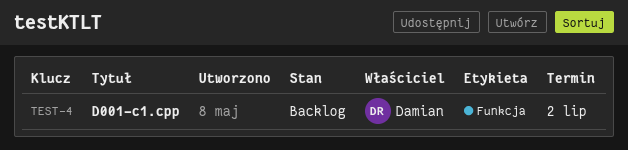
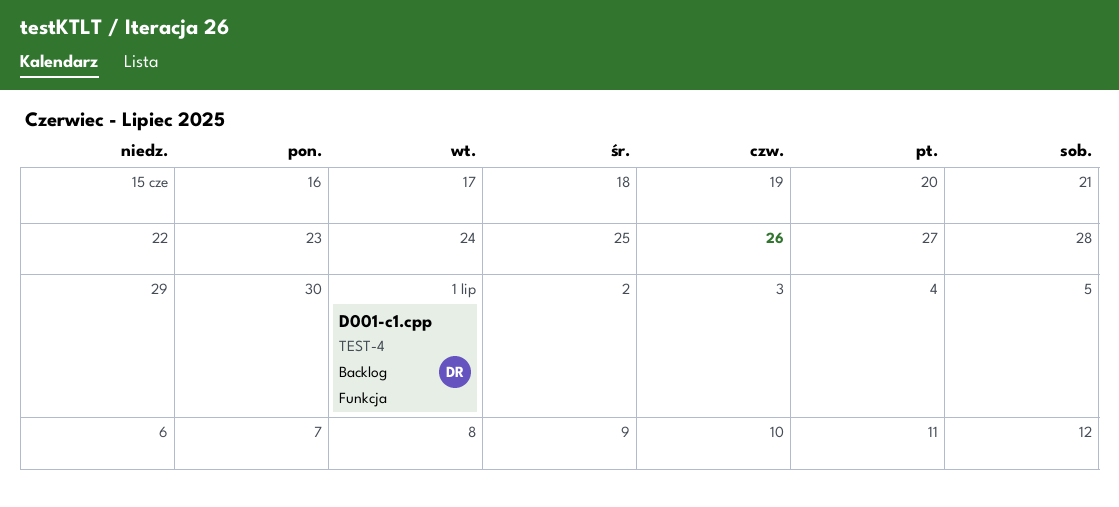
TEST-4, due: Jul 2 -> Jul 1

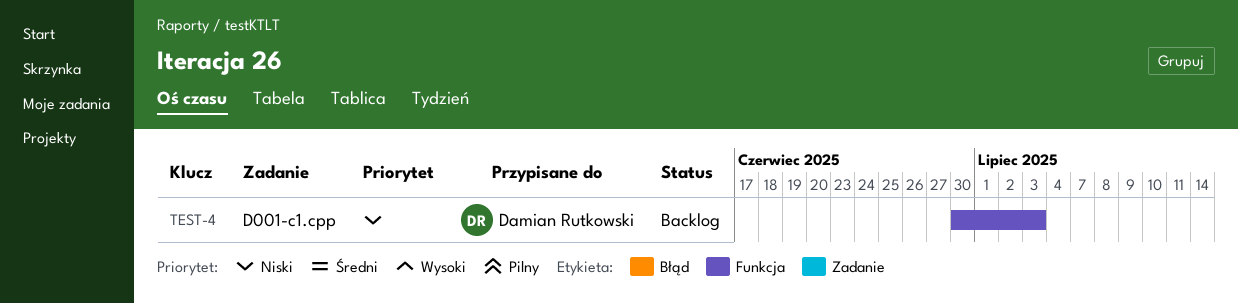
TEST-4, due: Jul 1 -> Jul 3

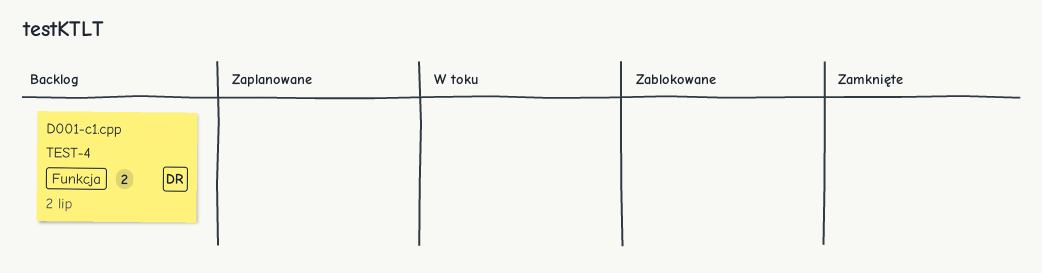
TEST-4, due: Jul 3 -> Jul 2

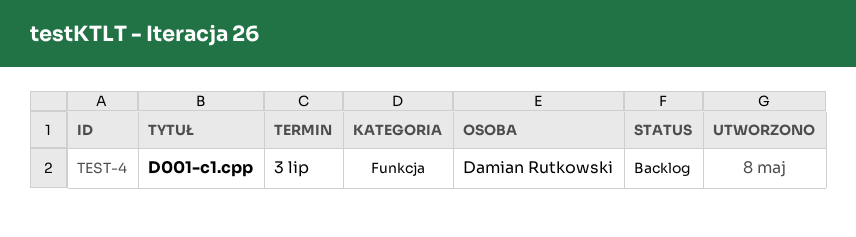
TEST-4, due: Jul 2 -> Jul 3

